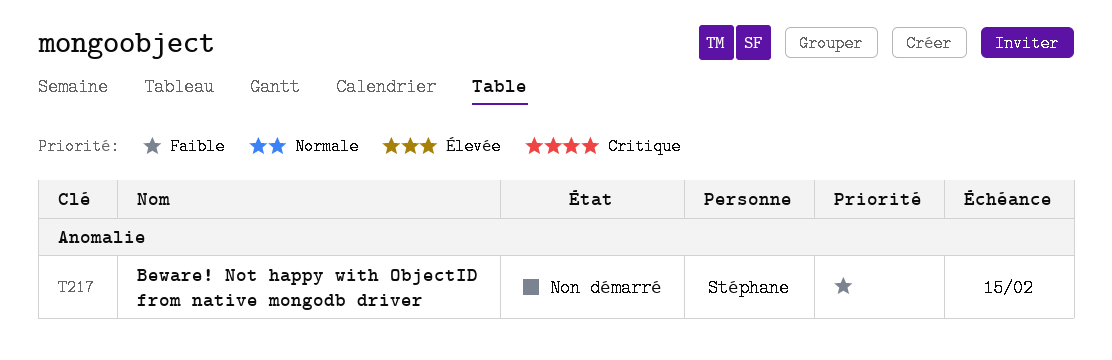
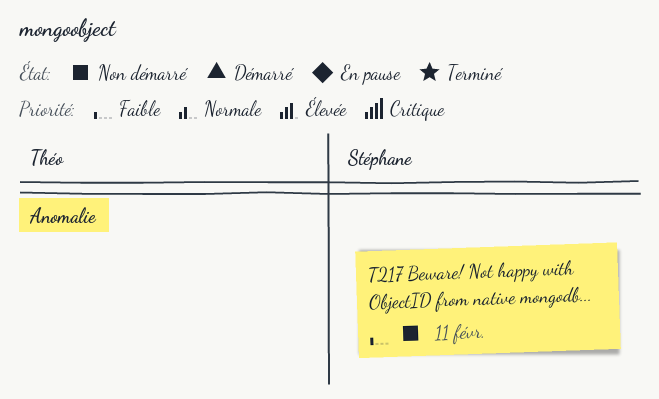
T217, due: Feb 15 -> Feb 11

